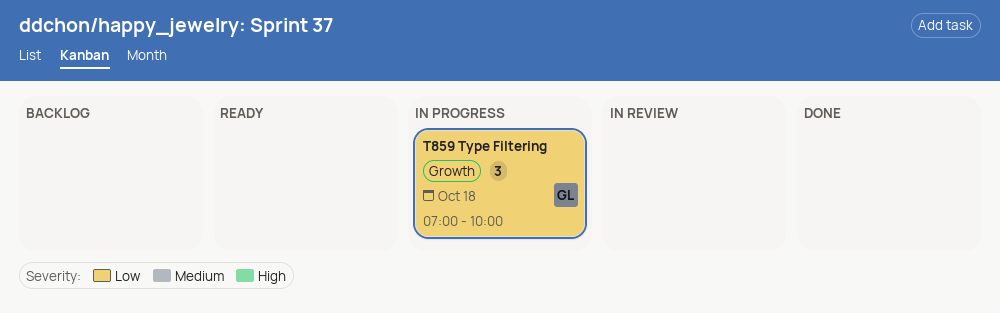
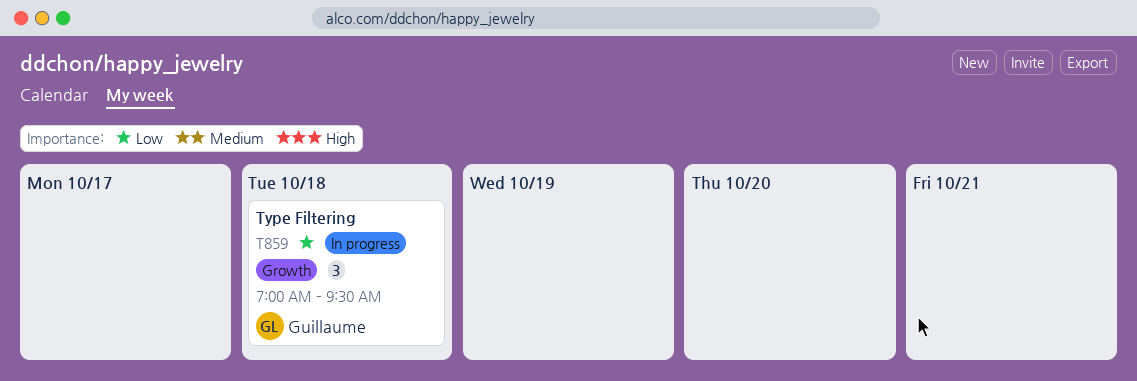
T859, ends: 10:00 -> 09:30

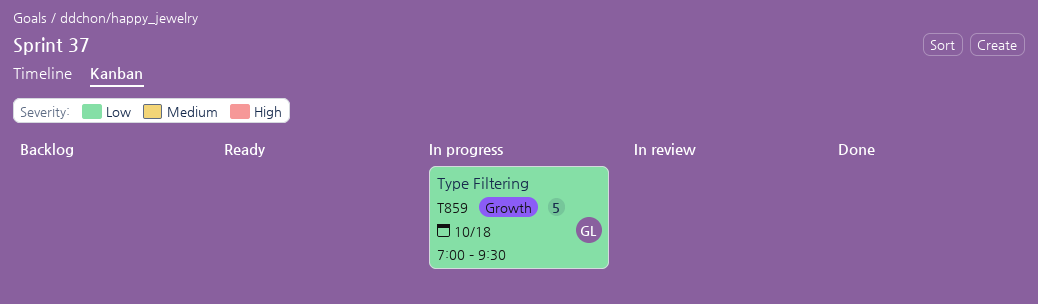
T859, estimate: 3 -> 5

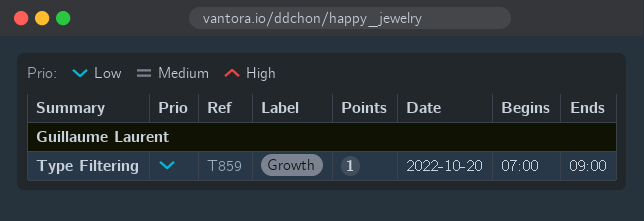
T859, estimate: 5 -> 1
T859, day: Oct 18 -> Oct 20
T859, ends: 09:30 -> 09:00

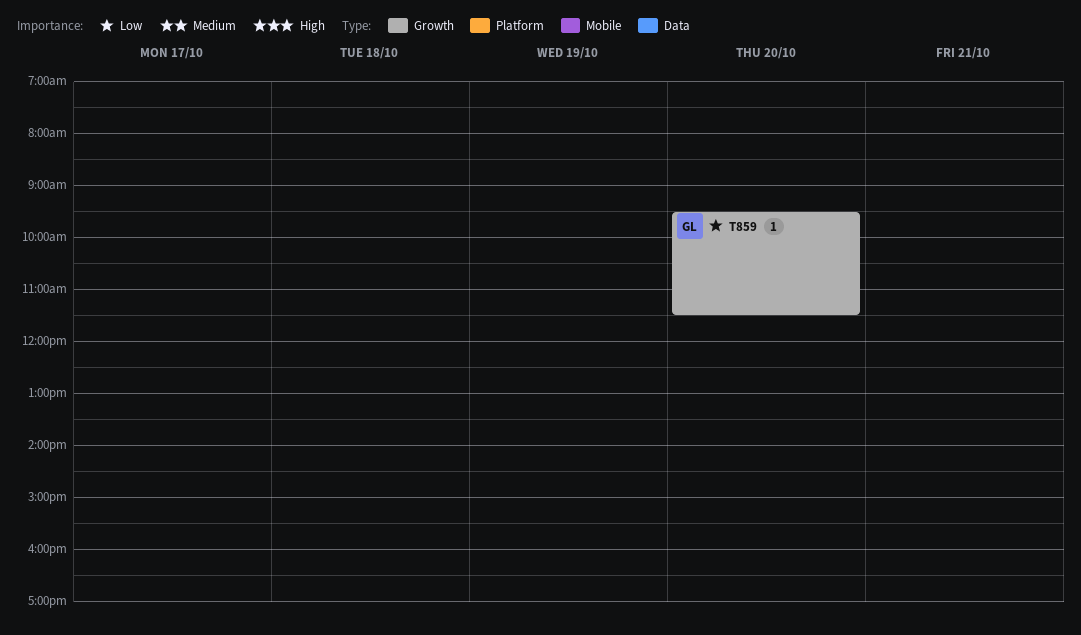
T859, begins: 07:00 -> 09:30
T859, ends: 09:00 -> 11:30

